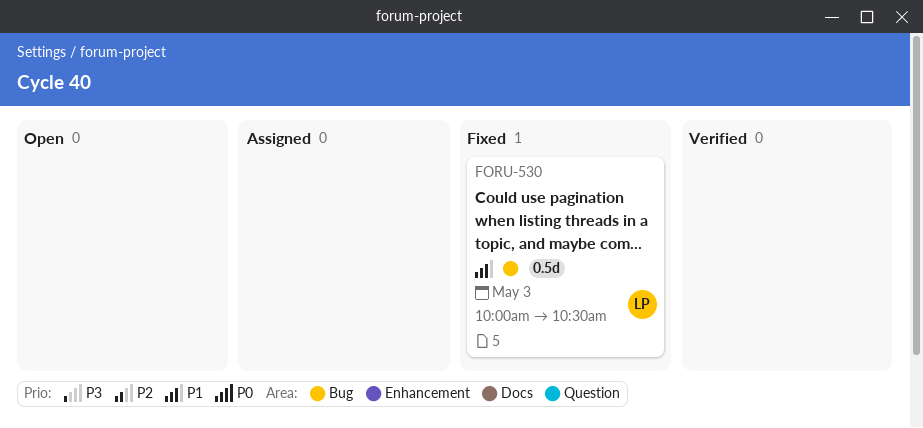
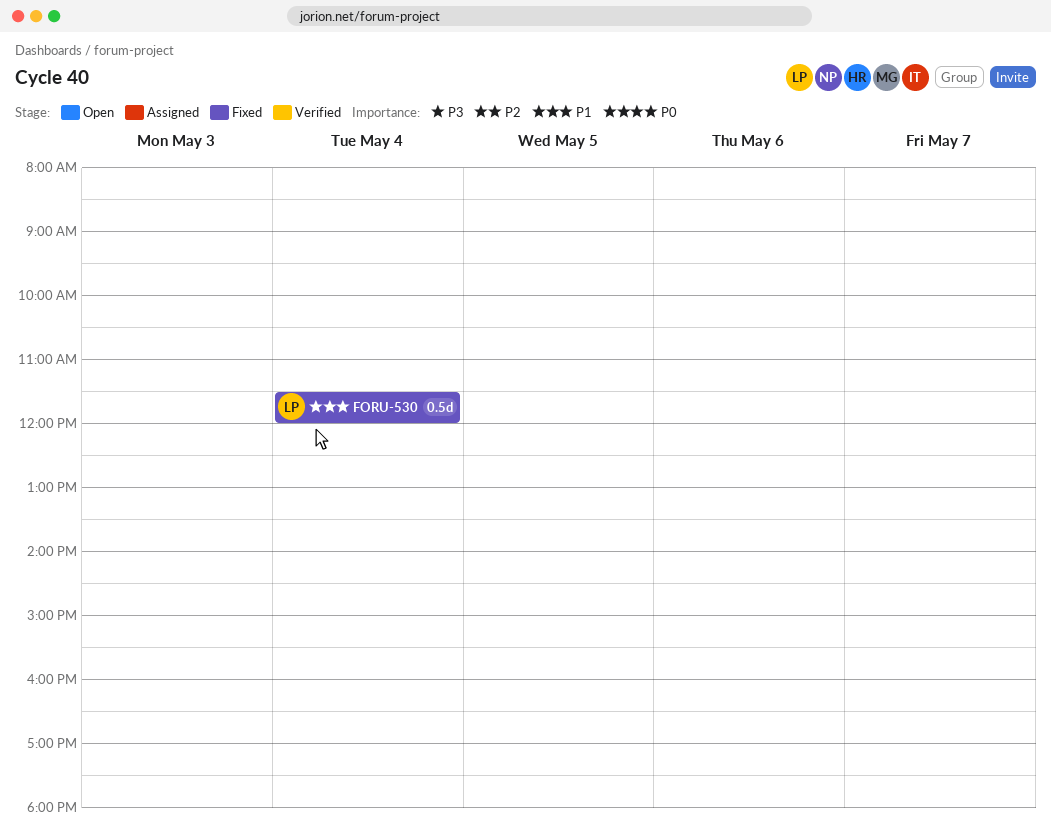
FORU-530, day: May 3 -> May 4
FORU-530, begins: 10:00 -> 11:30
FORU-530, ends: 10:30 -> 12:00

